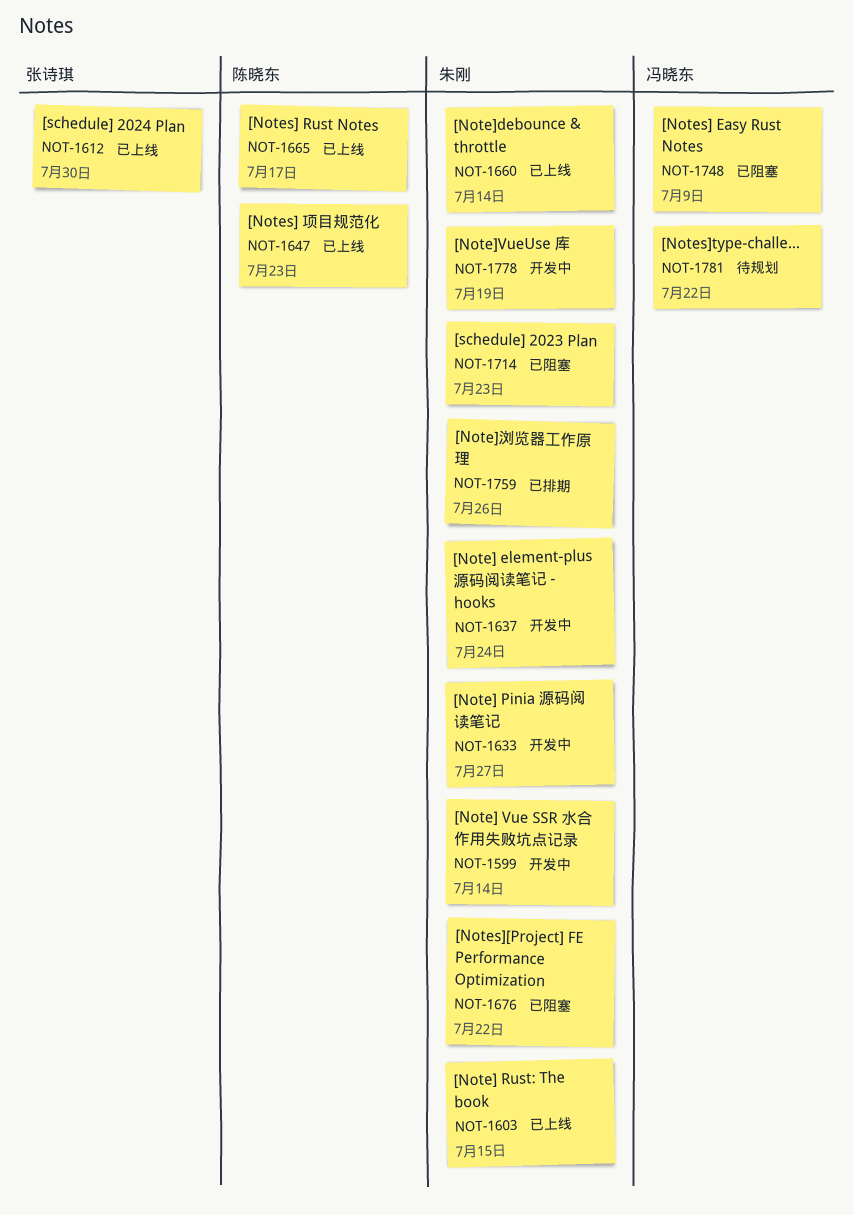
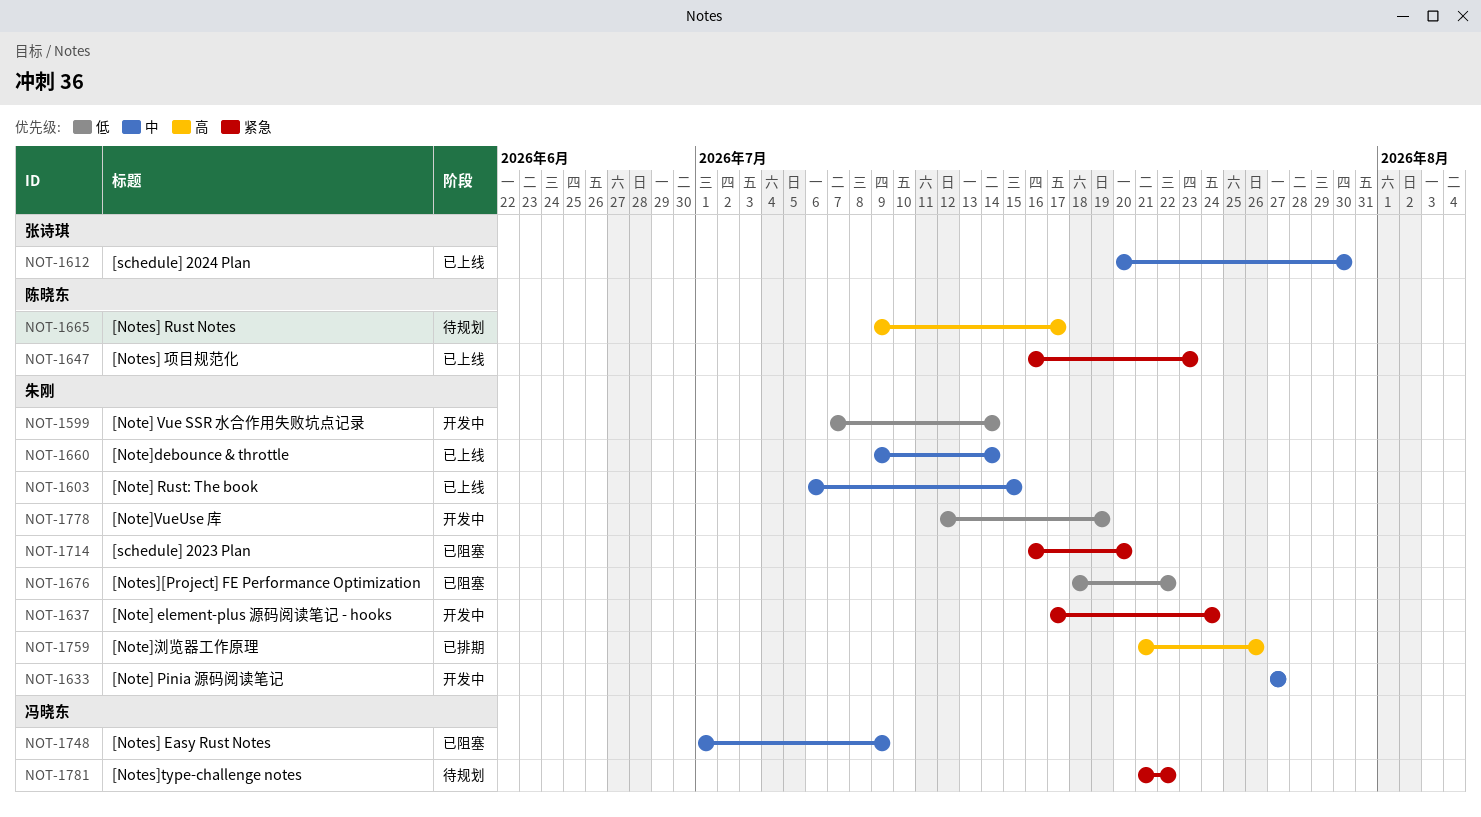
NOT-1665, status: 已上线 -> 待规划
NOT-1714, due: Jul 23 -> Jul 20

